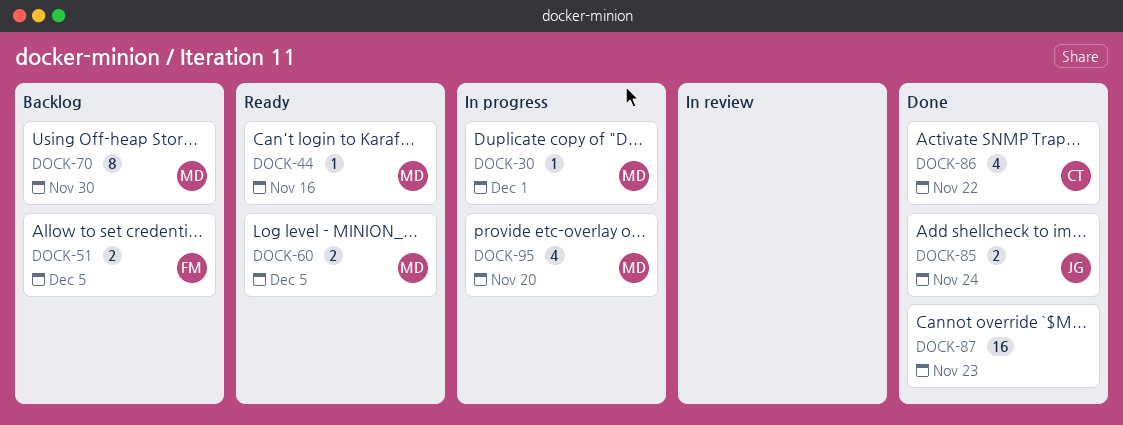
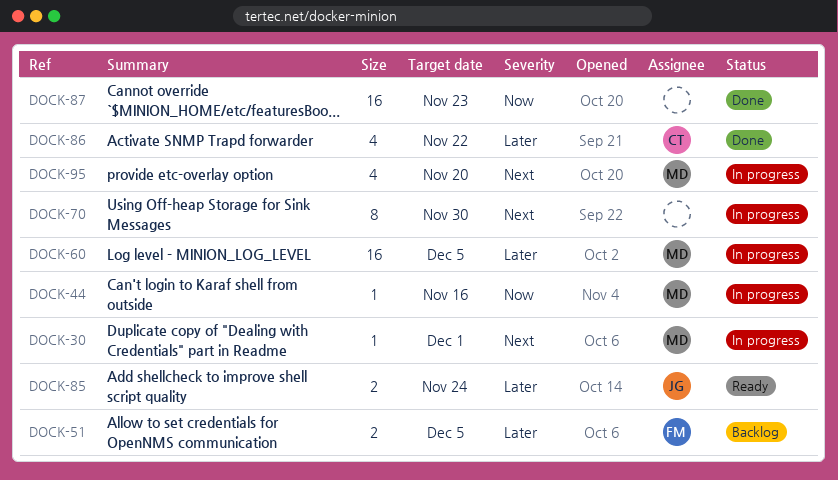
DOCK-44, status: Ready -> In progress
DOCK-60, status: Ready -> In progress
DOCK-60, estimate: 2 -> 16
DOCK-70, status: Backlog -> In progress
DOCK-70, owner: MD -> none
DOCK-85, status: Done -> Ready

